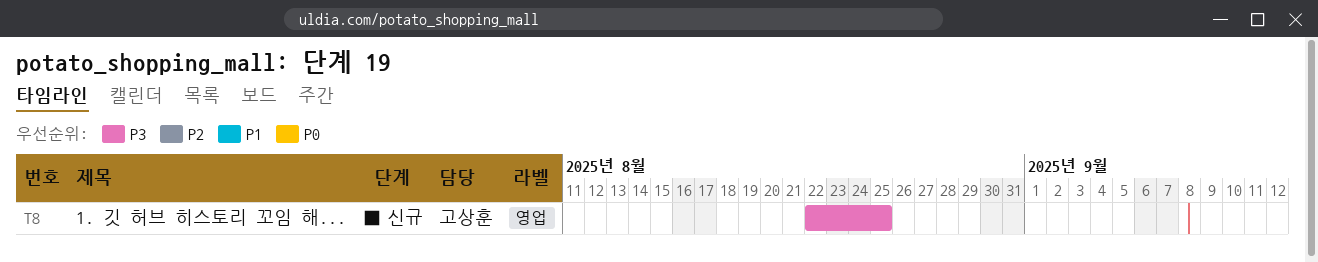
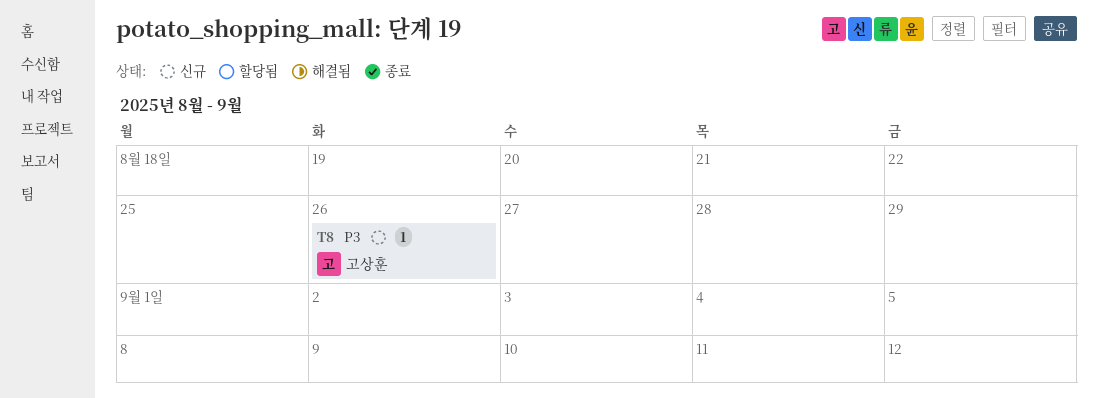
T8, due: Aug 25 -> Aug 26

